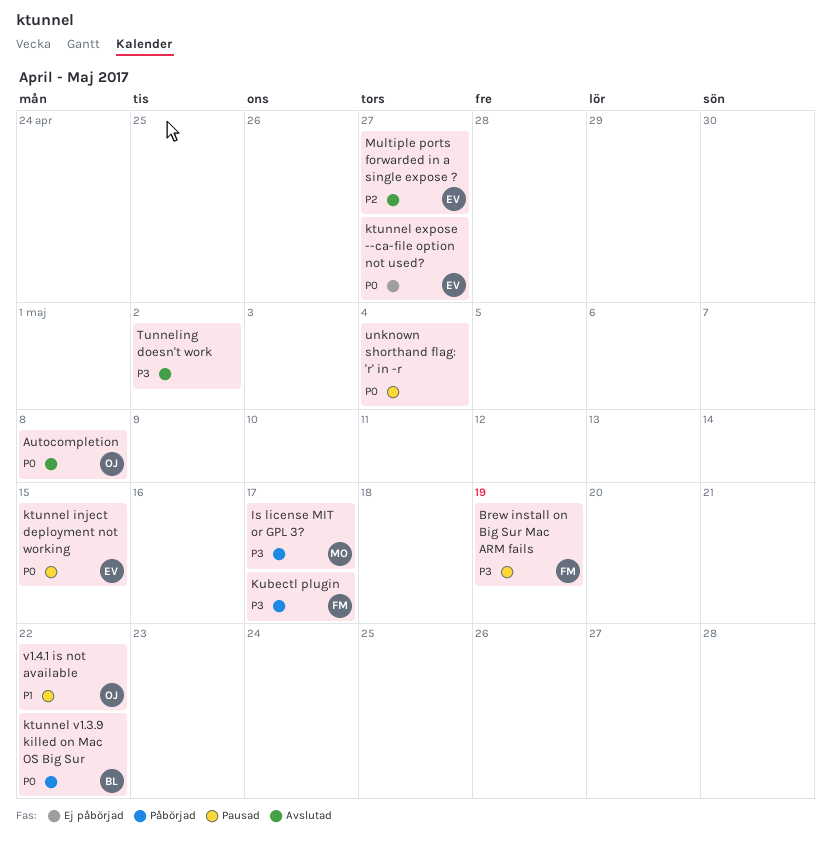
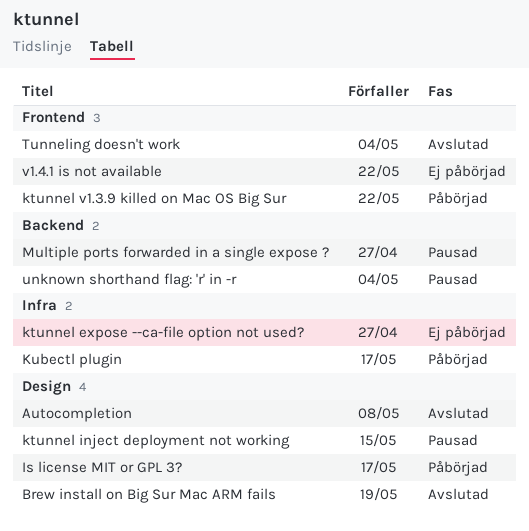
Brew install on Big Sur Mac ARM fails, status: Pausad -> Avslutad
Multiple ports forwarded in a single expose ?, status: Avslutad -> Pausad
Tunneling doesn't work, due: May 2 -> May 4
v1.4.1 is not available, status: Pausad -> Ej påbörjad

